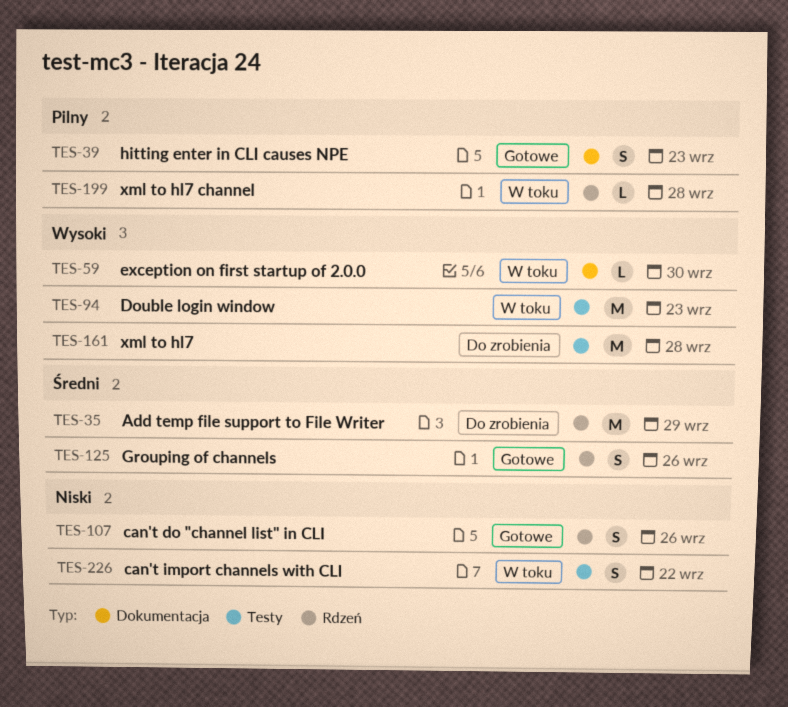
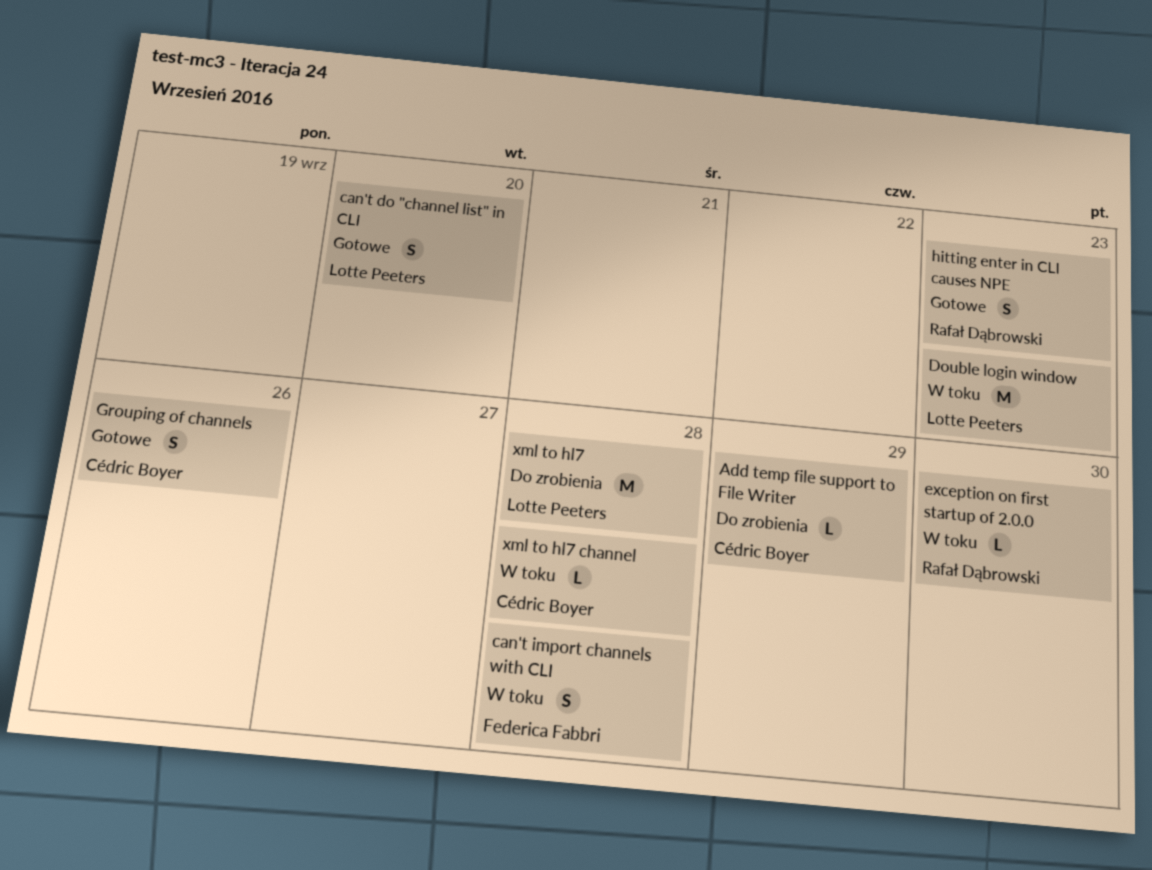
Add temp file support to File Writer, estimate: M -> L
can't do "channel list" in CLI, due: Sep 26 -> Sep 20
can't import channels with CLI, due: Sep 22 -> Sep 28

